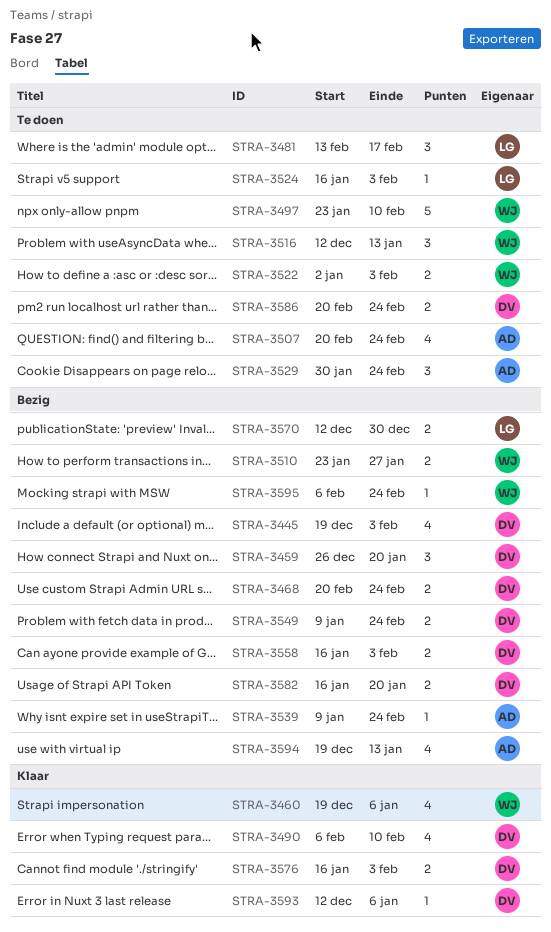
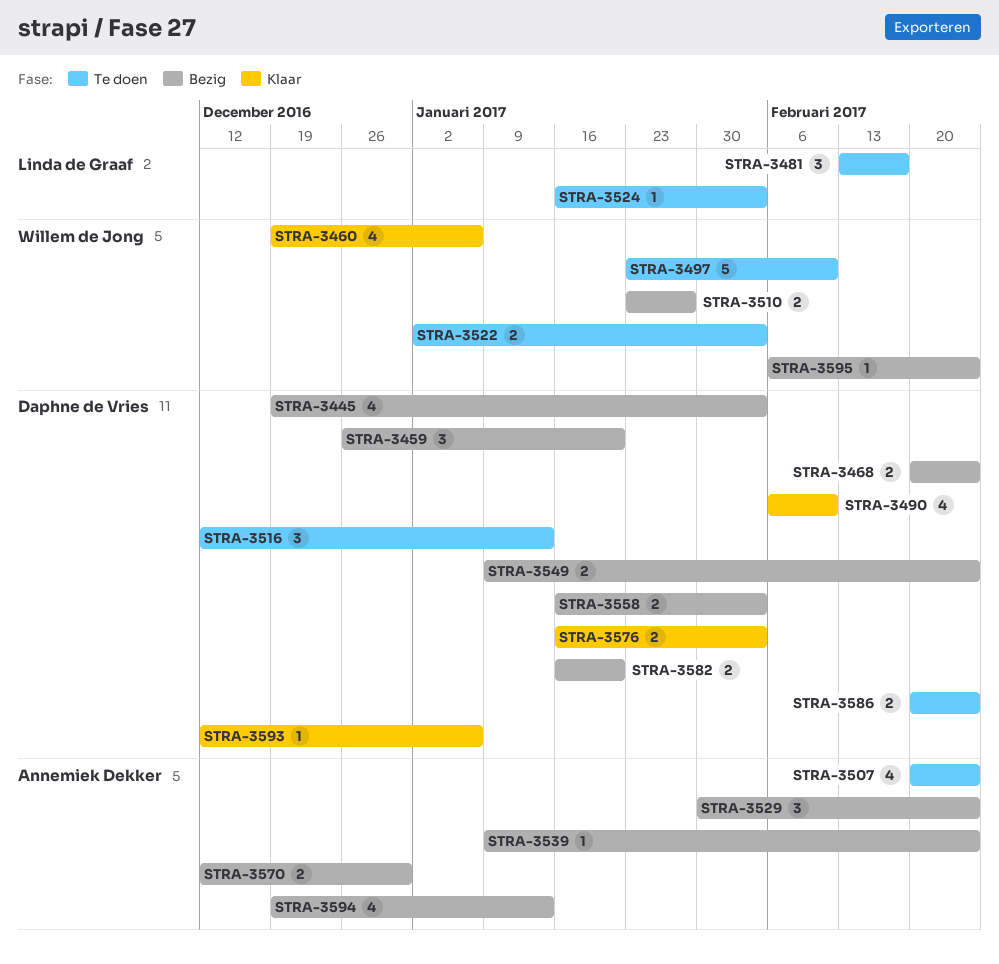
STRA-3516, owner: Willem de Jong -> Daphne de Vries
STRA-3529, status: Te doen -> Bezig
STRA-3570, owner: Linda de Graaf -> Annemiek Dekker

